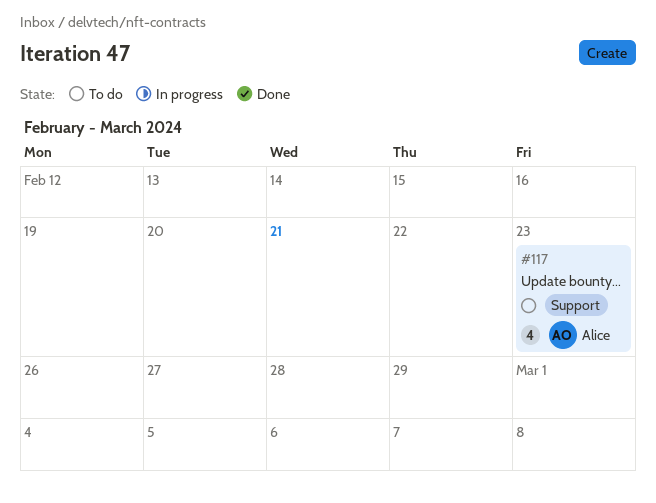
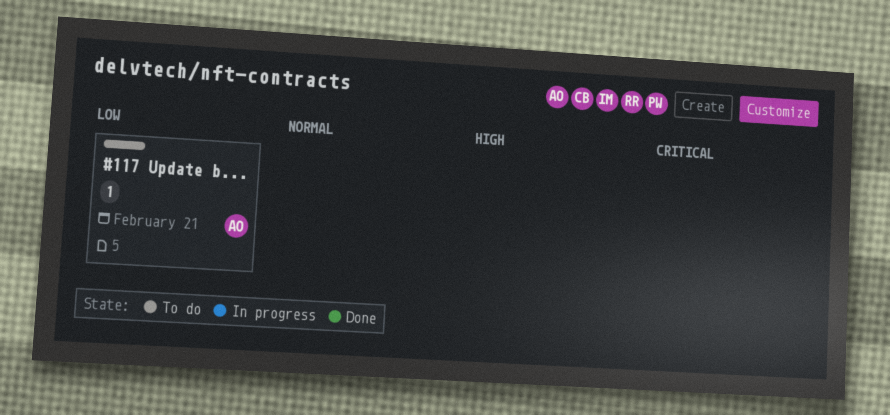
#117, estimate: 4 -> 1
#117, due: Feb 23 -> Feb 21

